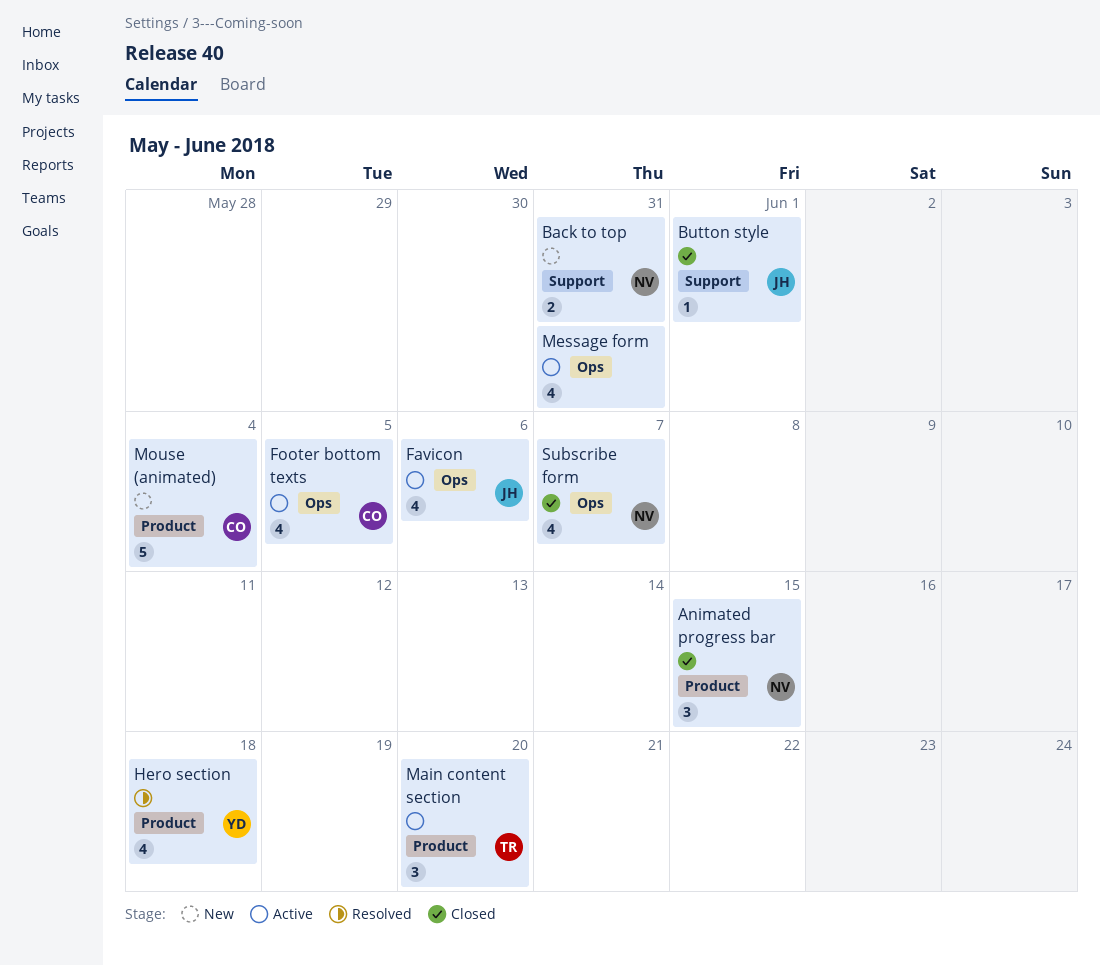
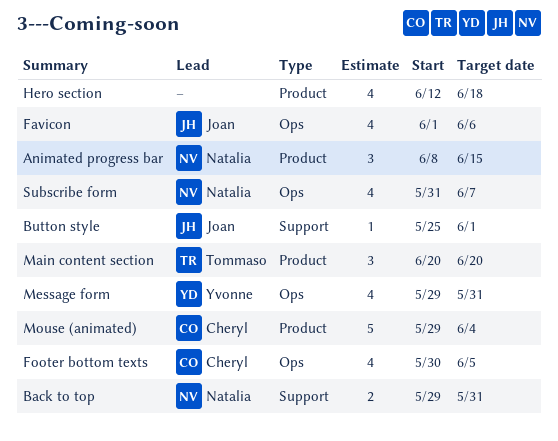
Hero section, owner: Yvonne -> none
Message form, owner: none -> Yvonne

